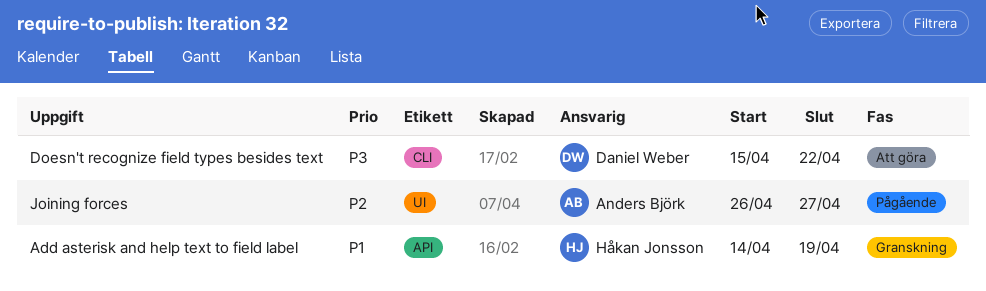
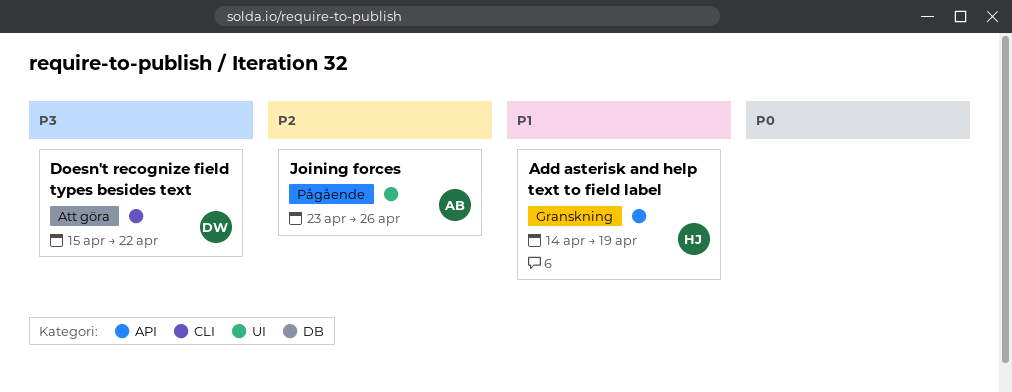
Joining forces, start: Apr 26 -> Apr 23
Joining forces, due: Apr 27 -> Apr 26

